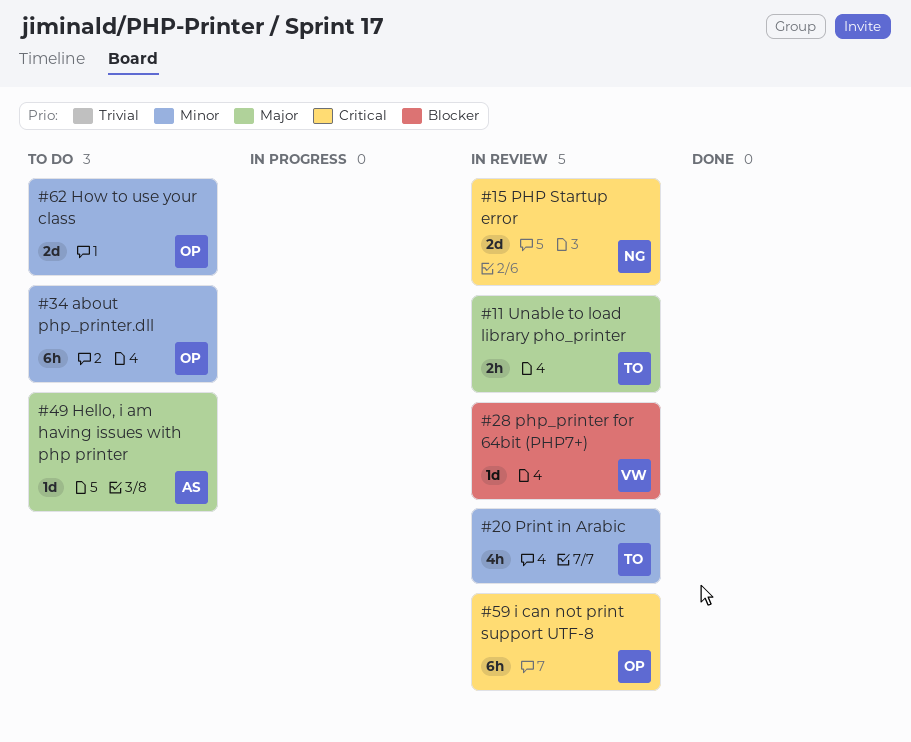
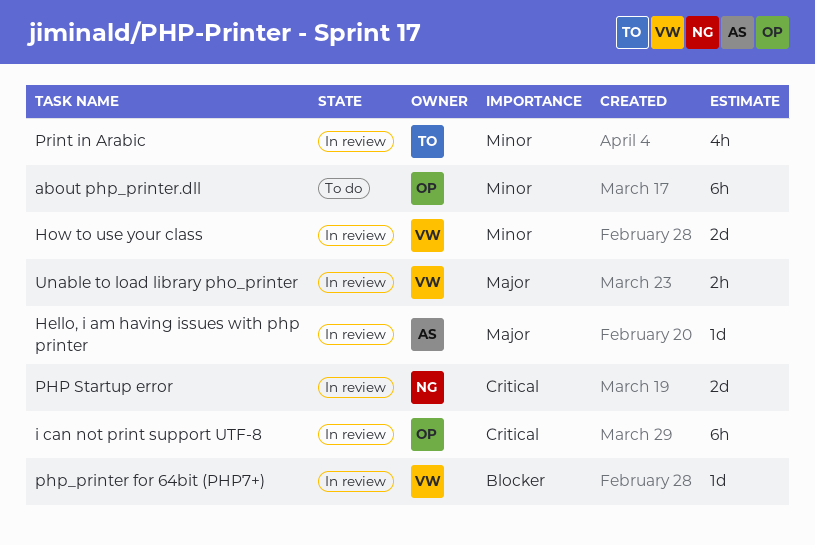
Hello, i am having issues with php printer, status: To do -> In review
How to use your class, status: To do -> In review
How to use your class, owner: OP -> VW
Unable to load library pho_printer, owner: TO -> VW

